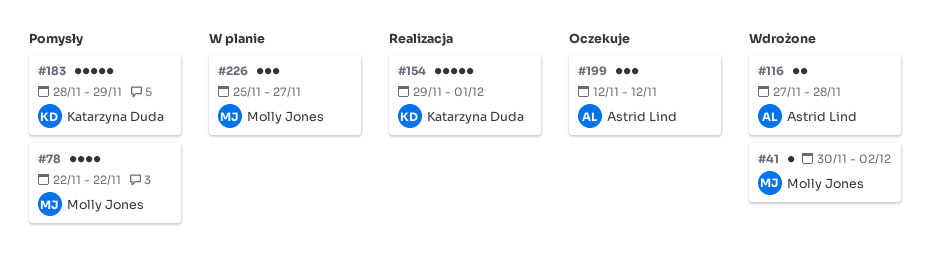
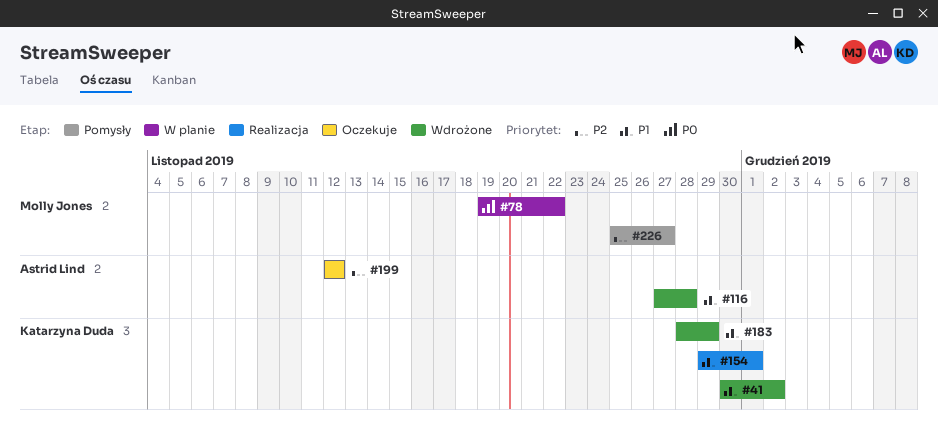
#41, owner: Molly Jones -> Katarzyna Duda
#78, status: Pomysły -> W planie
#78, start: Nov 22 -> Nov 19
#183, status: Pomysły -> Wdrożone
#226, status: W planie -> Pomysły

